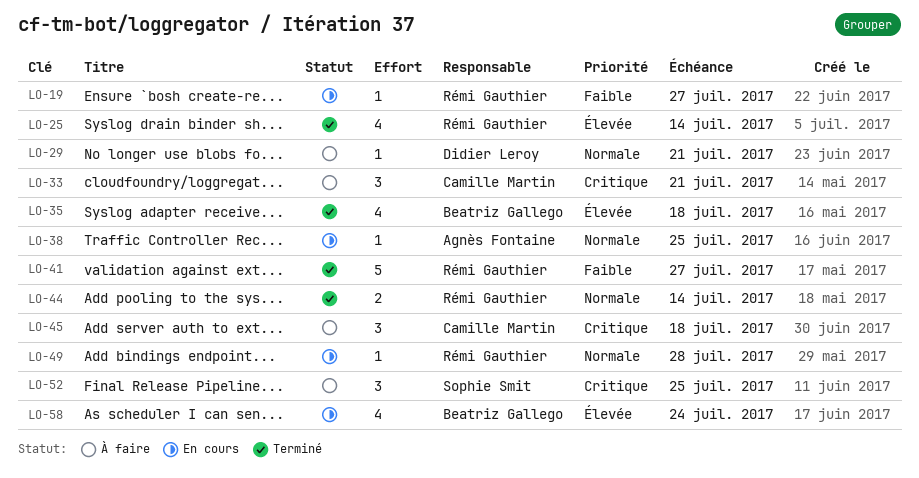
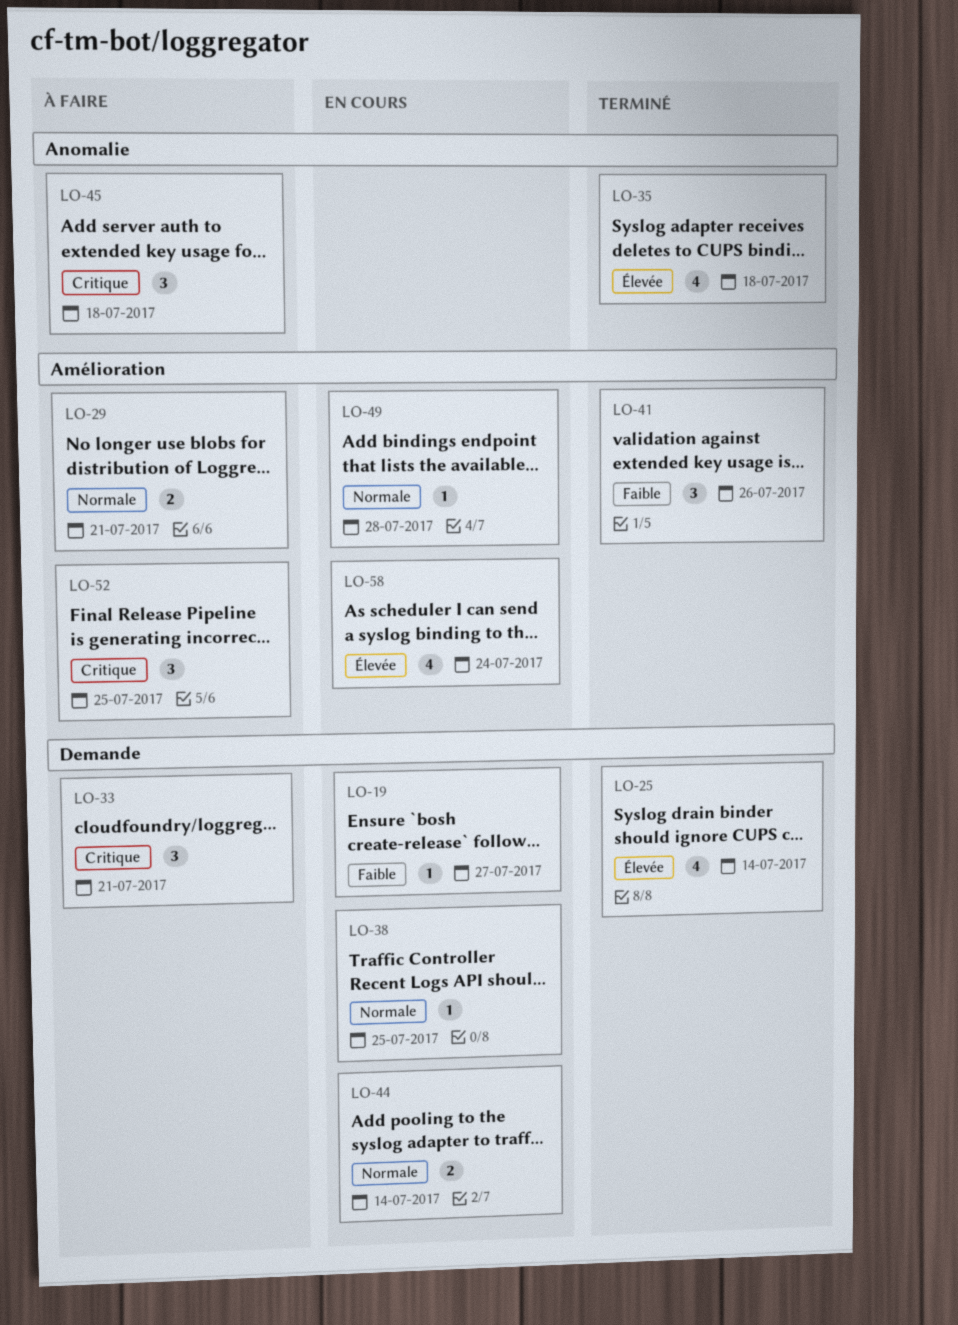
LO-29, estimate: 1 -> 2
LO-41, estimate: 5 -> 3
LO-41, due: Jul 27 -> Jul 26
LO-44, status: Terminé -> En cours

